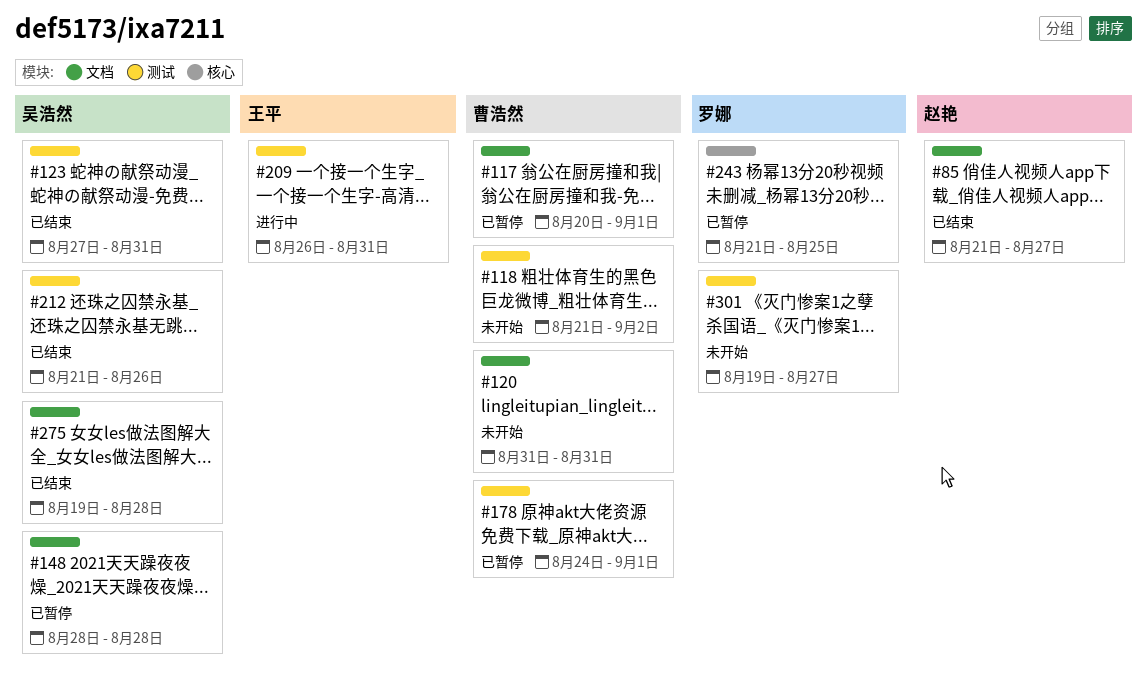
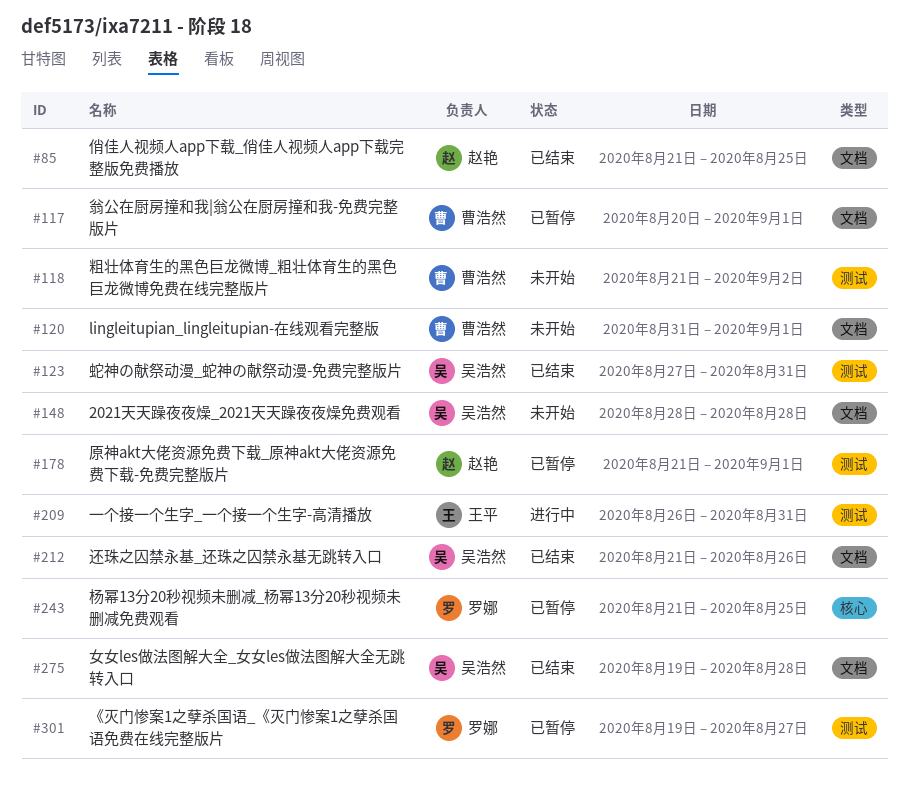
#85, due: Aug 27 -> Aug 25
#120, due: Aug 31 -> Sep 1
#148, status: 已暂停 -> 未开始
#178, owner: 曹浩然 -> 赵艳
#178, start: Aug 24 -> Aug 21
#212, label: 测试 -> 文档
#301, status: 未开始 -> 已暂停

